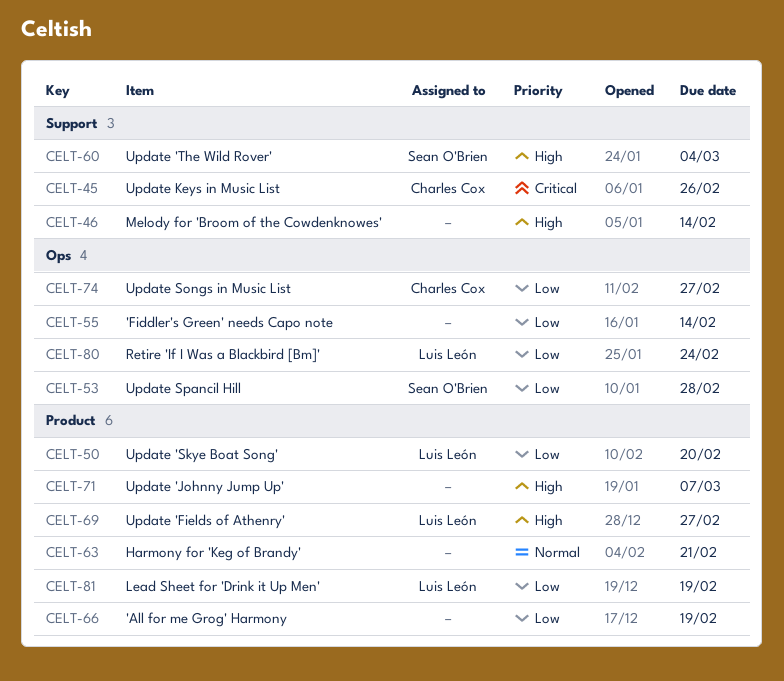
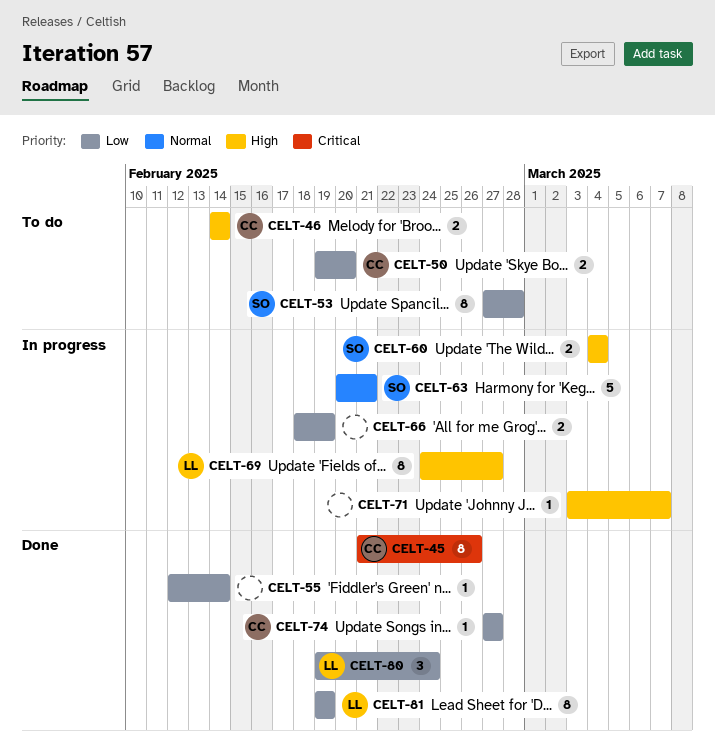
CELT-46, owner: none -> Charles Cox
CELT-50, owner: Luis León -> Charles Cox
CELT-63, owner: none -> Sean O'Brien

